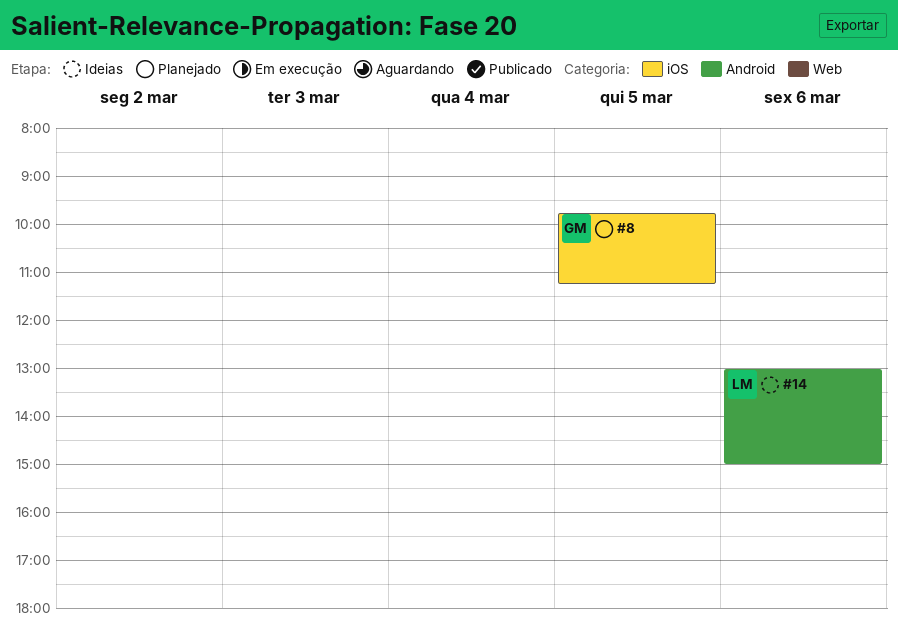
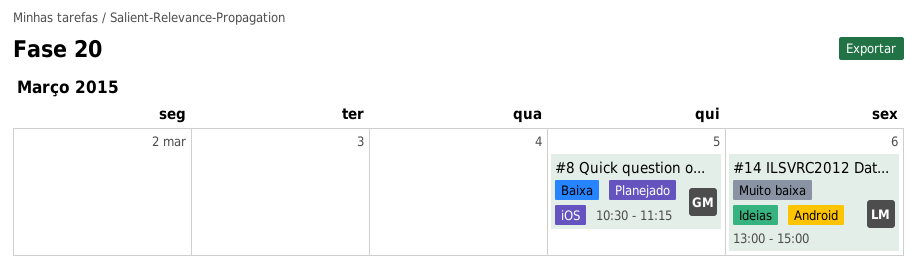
#8, begins: 09:45 -> 10:30

